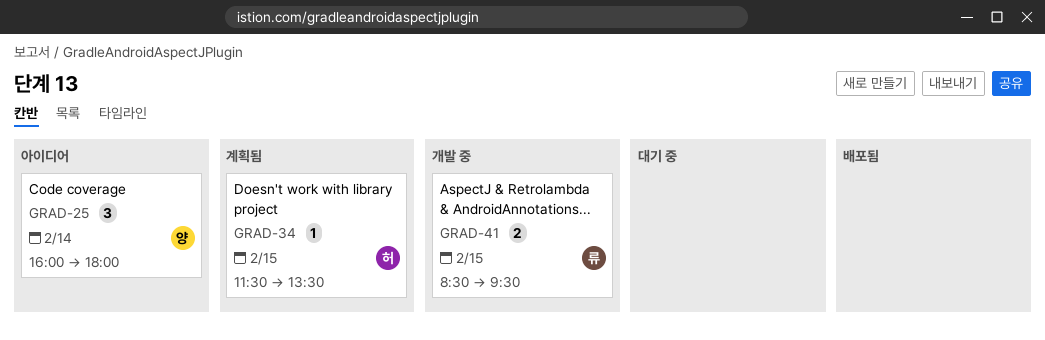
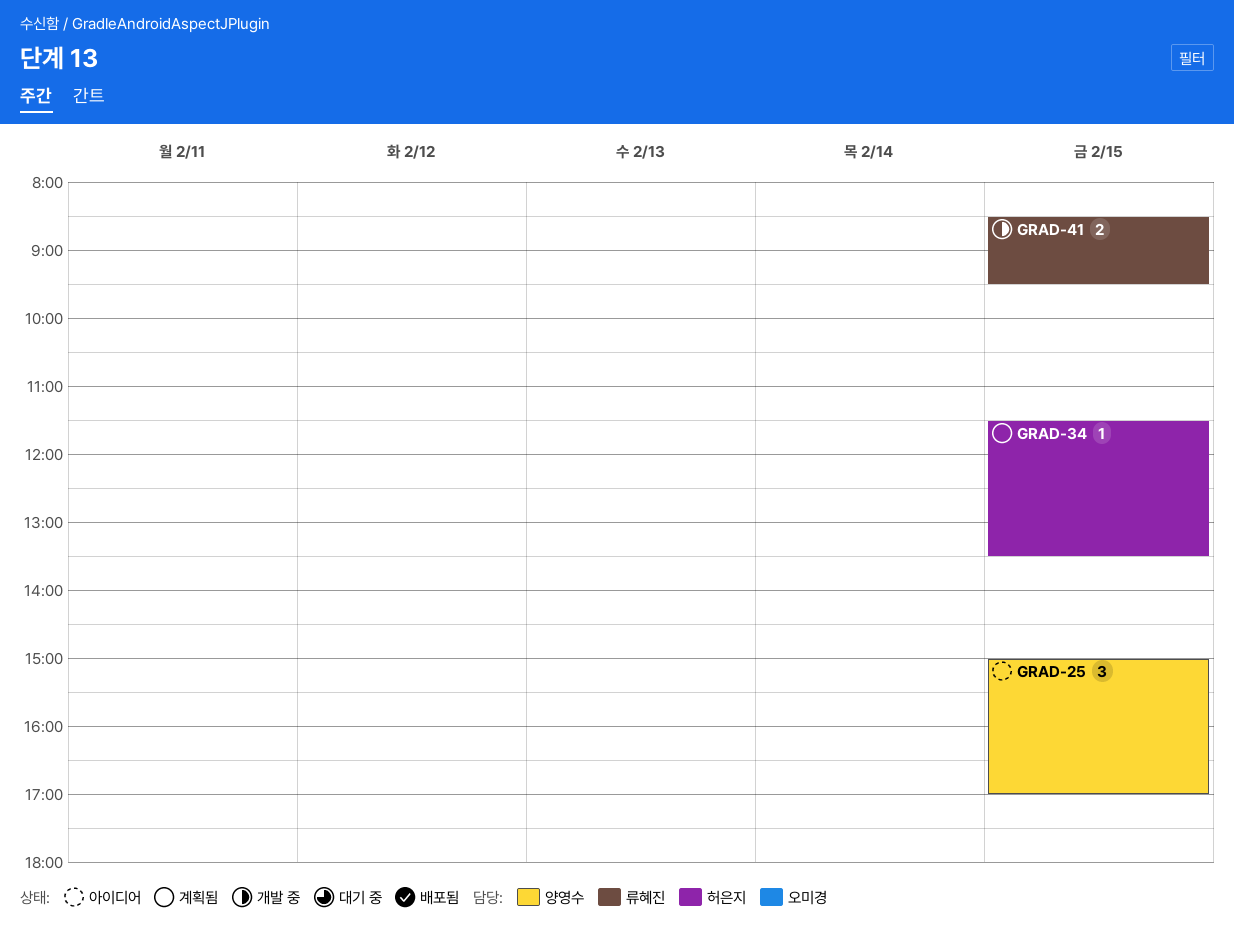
GRAD-25, day: Feb 14 -> Feb 15
GRAD-25, begins: 16:00 -> 15:00
GRAD-25, ends: 18:00 -> 17:00

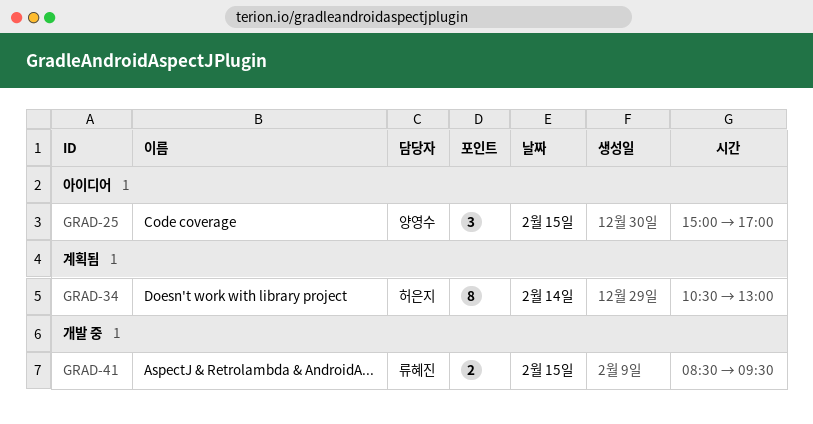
GRAD-34, estimate: 1 -> 8
GRAD-34, day: Feb 15 -> Feb 14
GRAD-34, begins: 11:30 -> 10:30
GRAD-34, ends: 13:30 -> 13:00

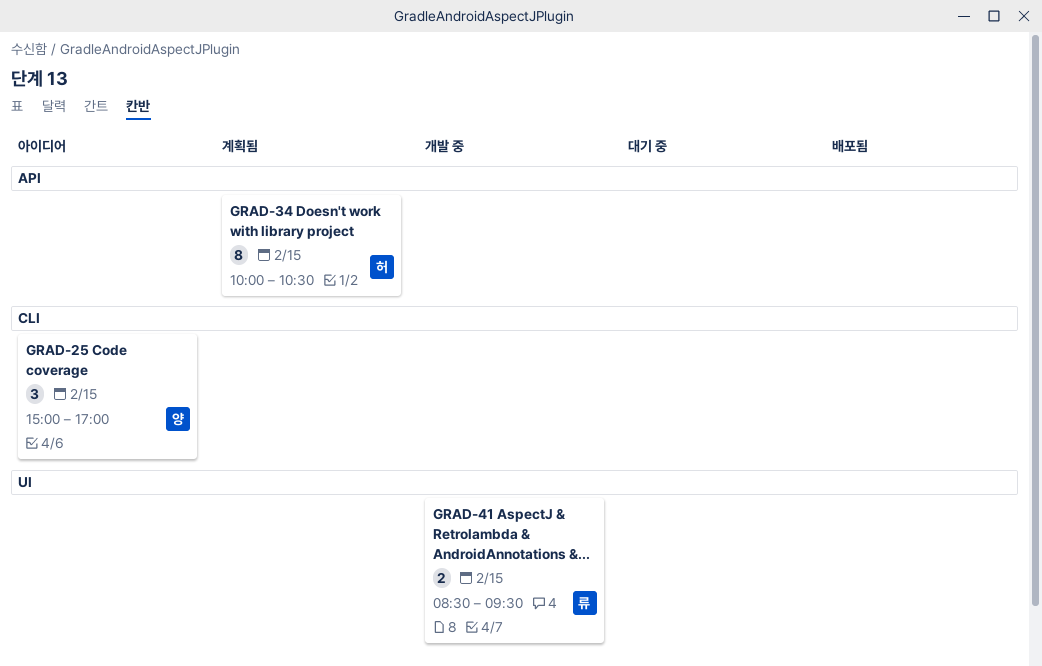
GRAD-34, day: Feb 14 -> Feb 15
GRAD-34, begins: 10:30 -> 10:00
GRAD-34, ends: 13:00 -> 10:30

